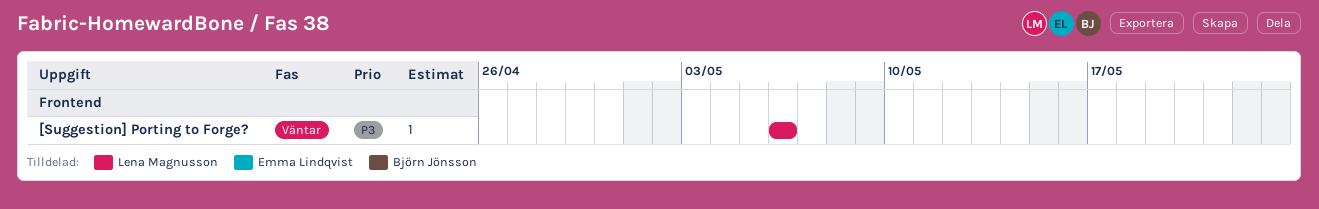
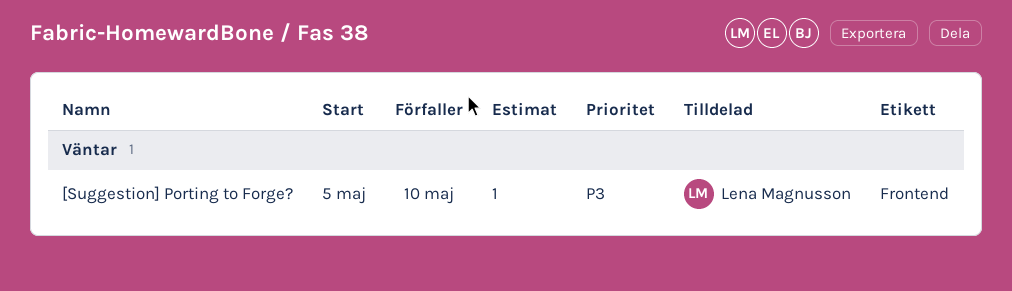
[Suggestion] Porting to Forge?, start: May 6 -> May 5
[Suggestion] Porting to Forge?, due: May 6 -> May 10

